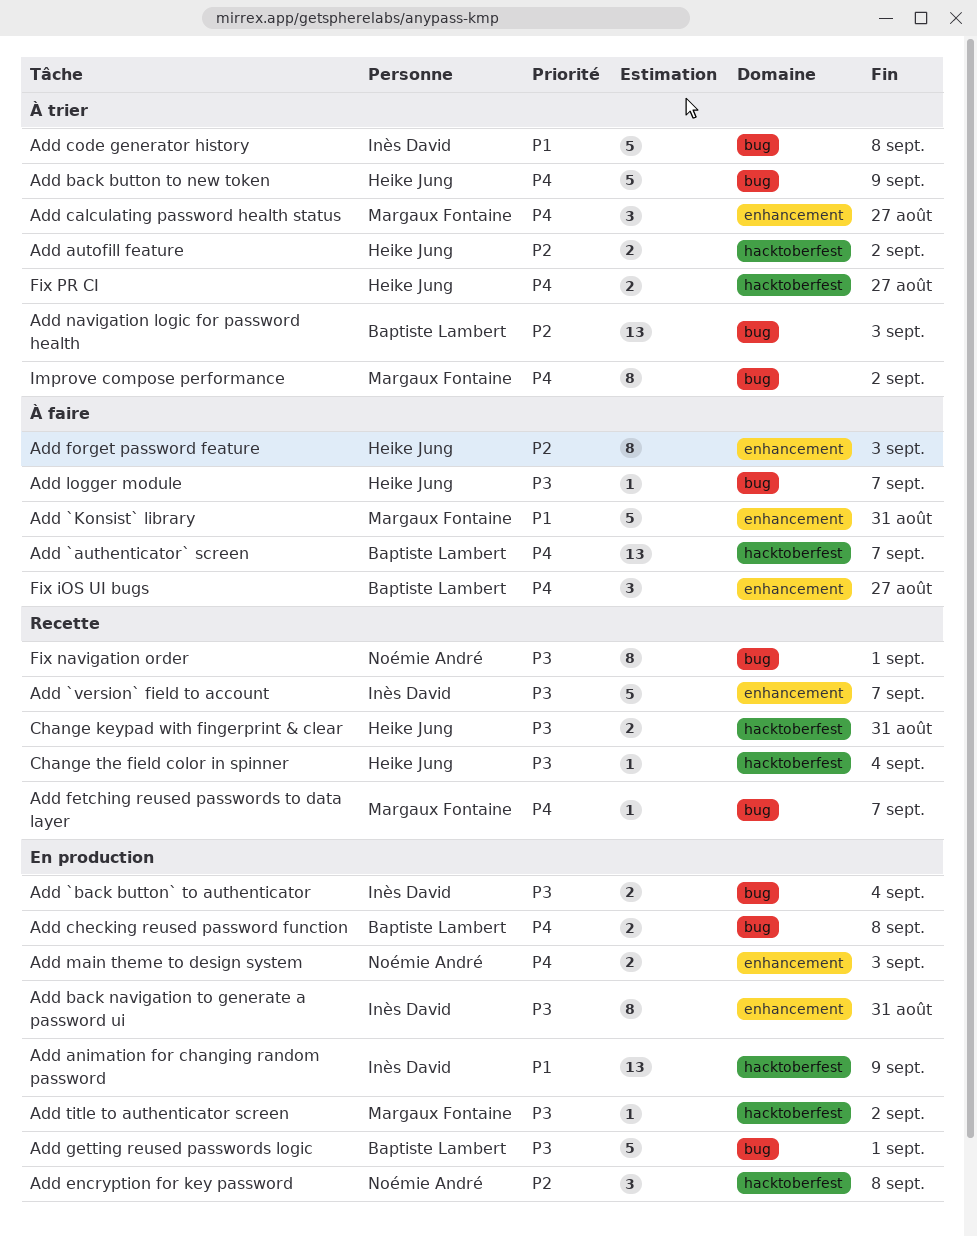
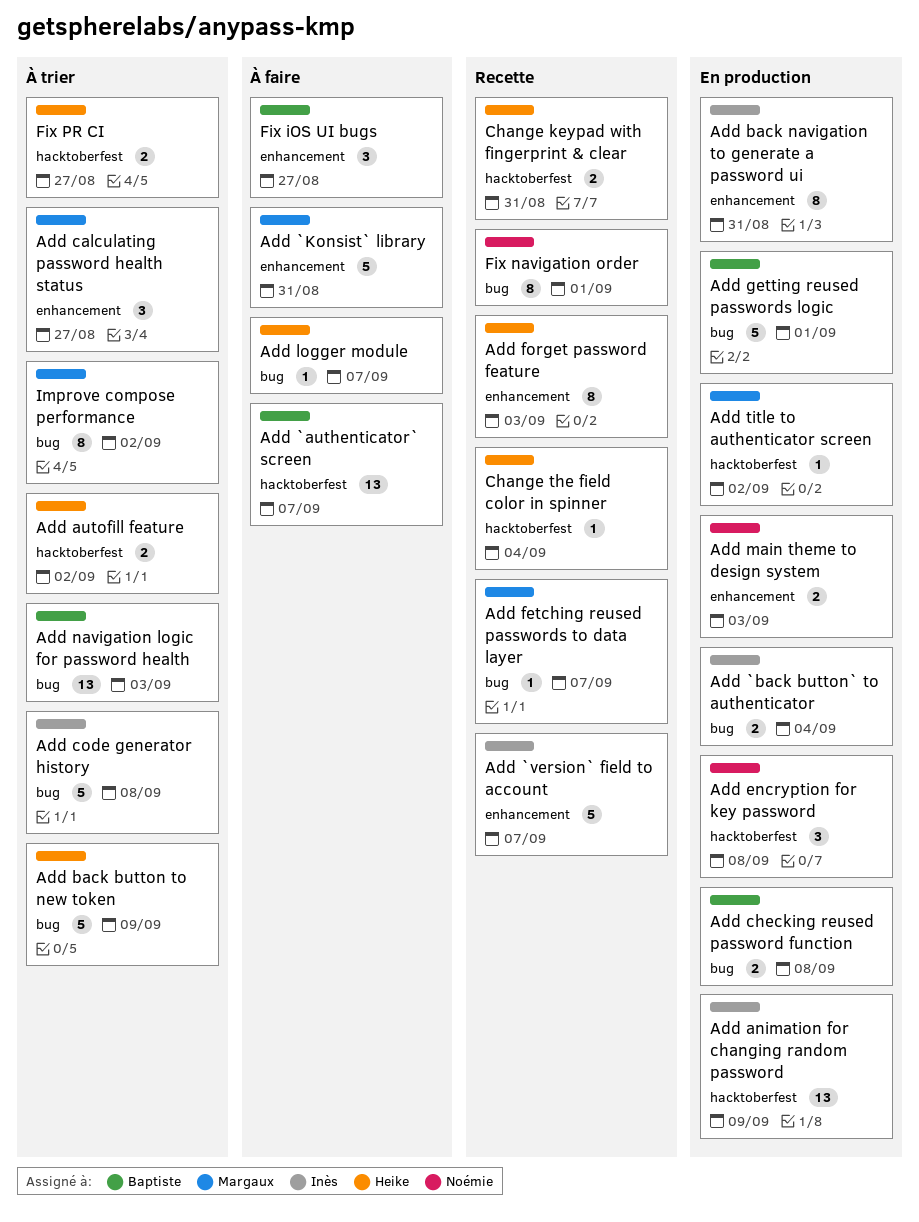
Add forget password feature, status: À faire -> Recette

